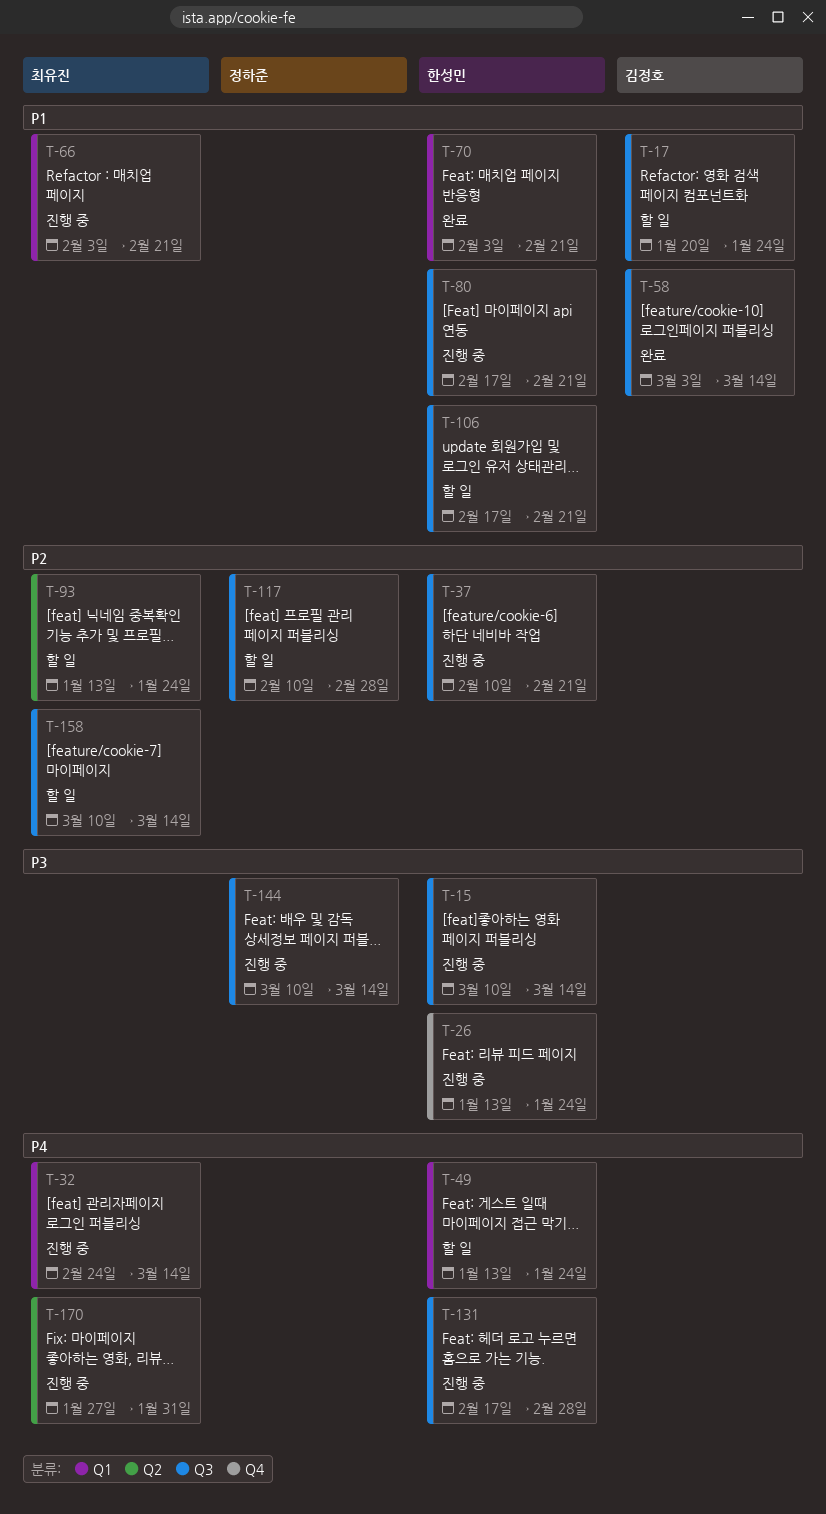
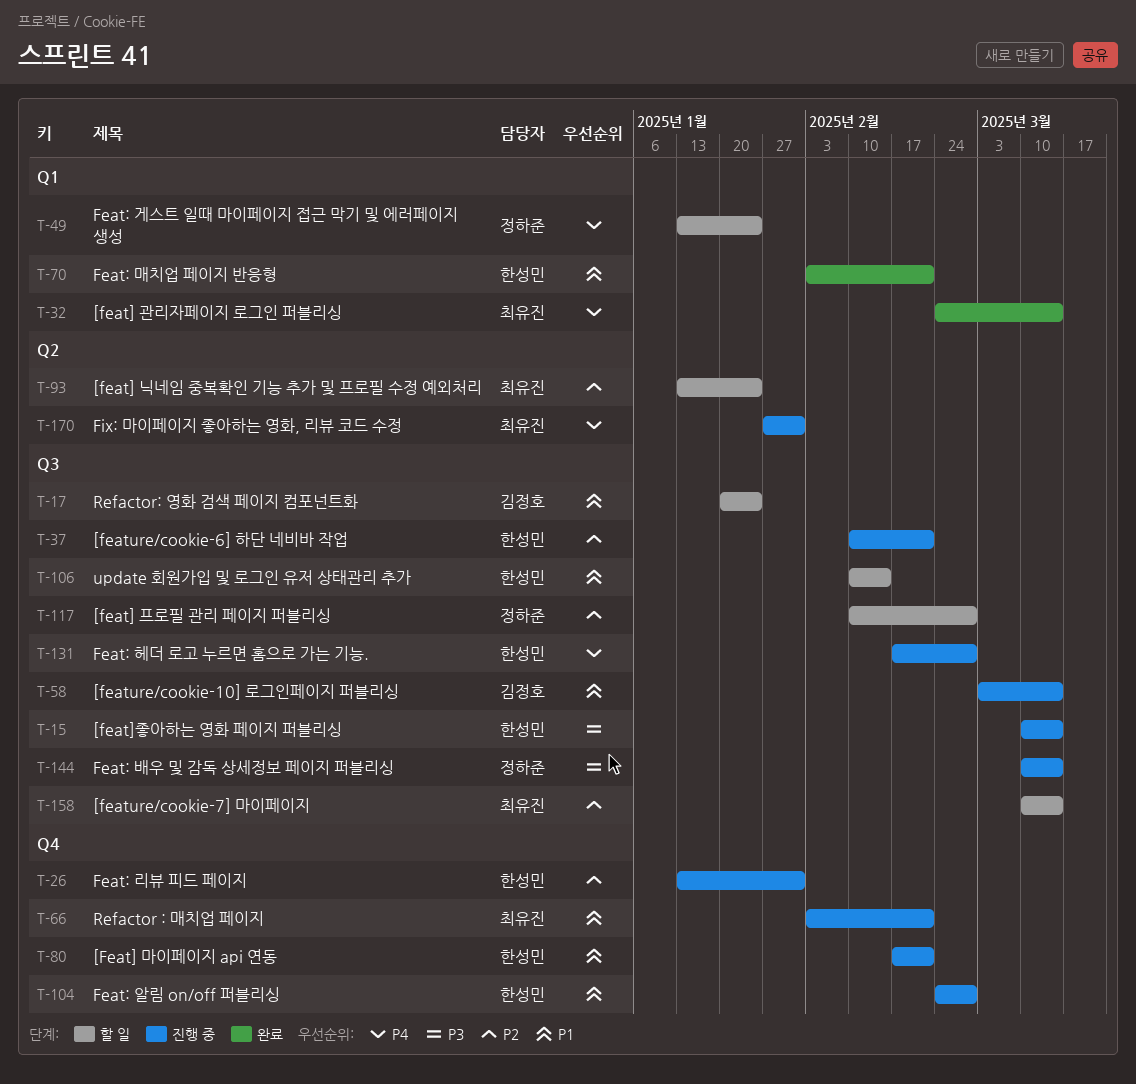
T-26, priority: P3 -> P2
T-26, due: Jan 24 -> Jan 31
T-32, status: 진행 중 -> 완료
T-49, owner: 한성민 -> 정하준
T-58, status: 완료 -> 진행 중
T-66, label: Q1 -> Q4
T-80, label: Q3 -> Q4
T-104: none -> present
T-106, start: Feb 17 -> Feb 10
T-106, due: Feb 21 -> Feb 14

